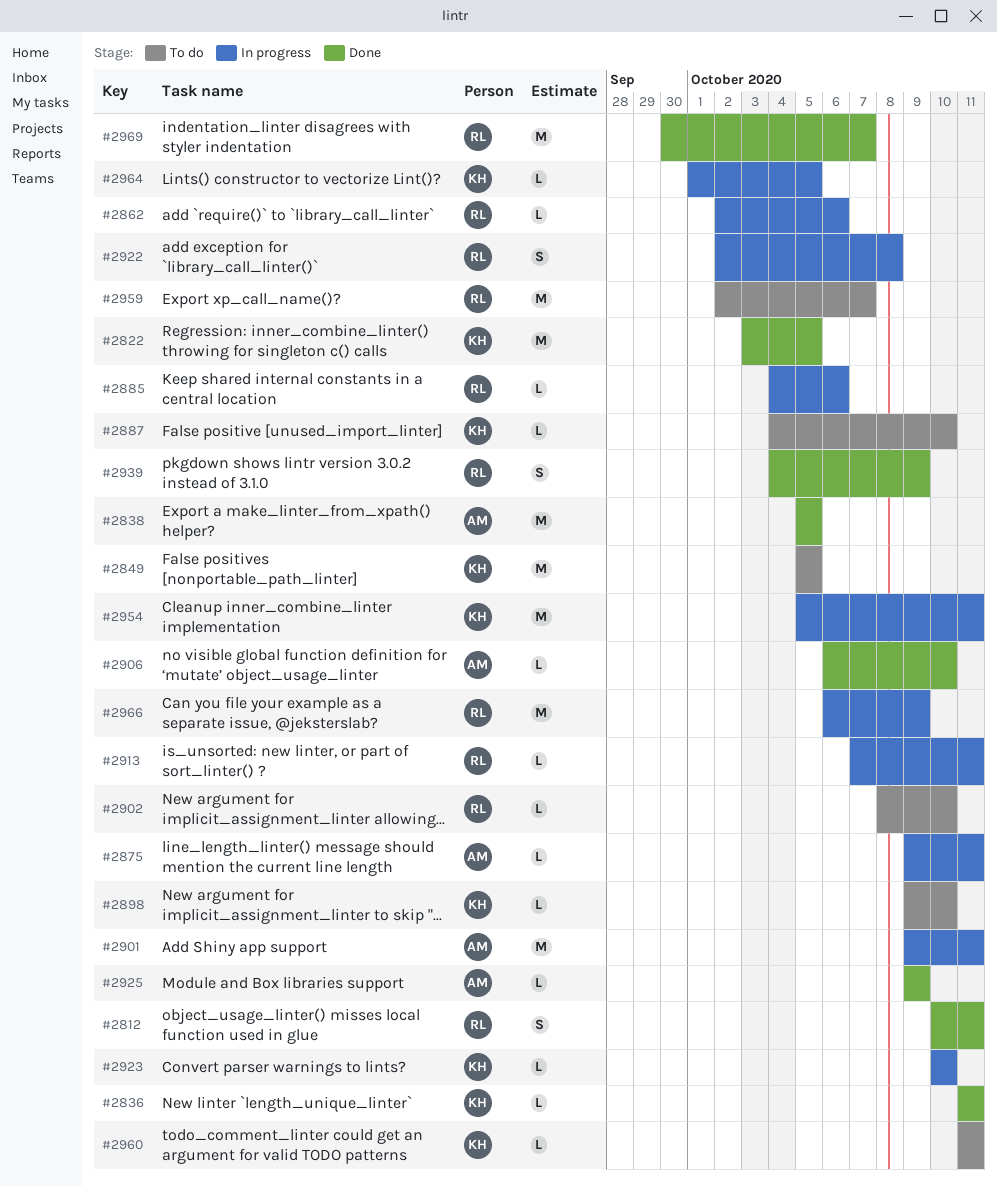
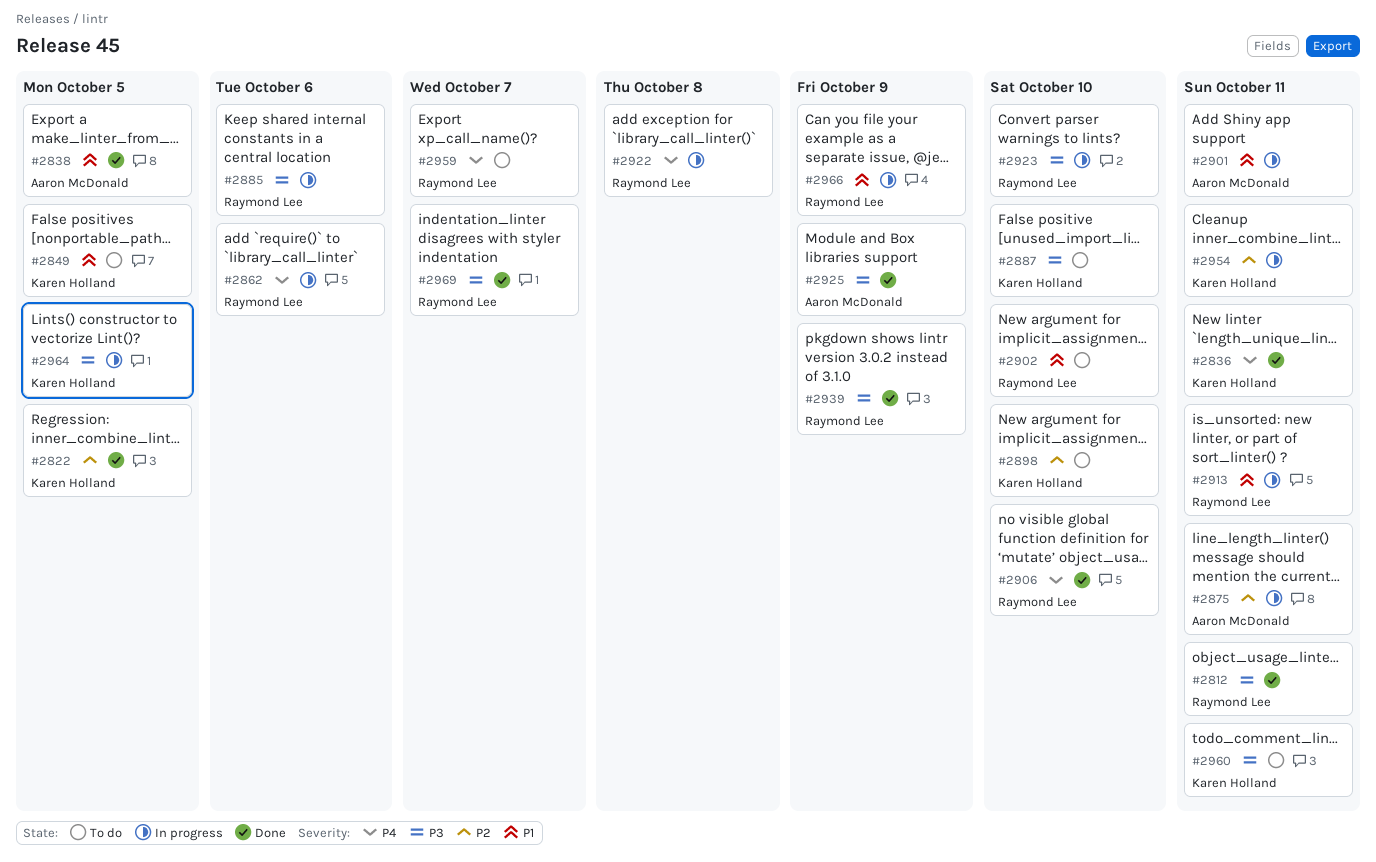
#2906, owner: Aaron McDonald -> Raymond Lee
#2923, owner: Karen Holland -> Raymond Lee

